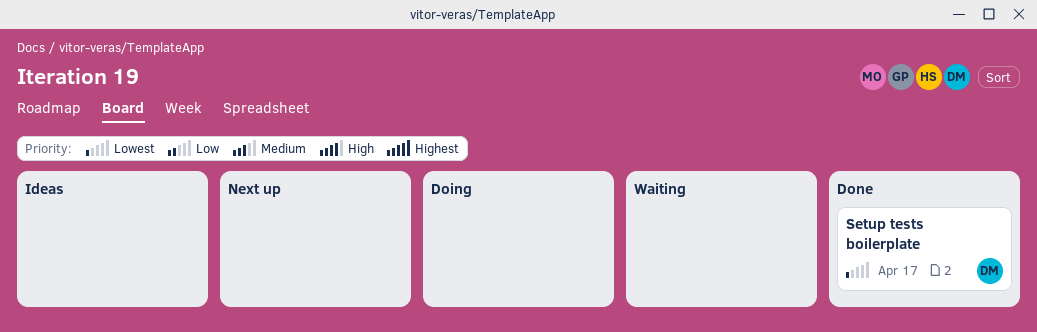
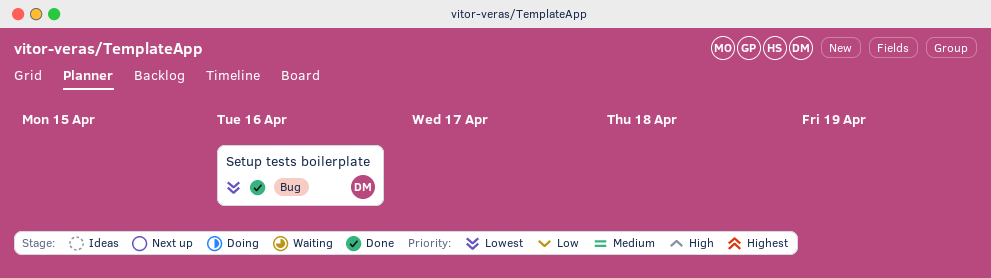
Setup tests boilerplate, due: Apr 17 -> Apr 16

